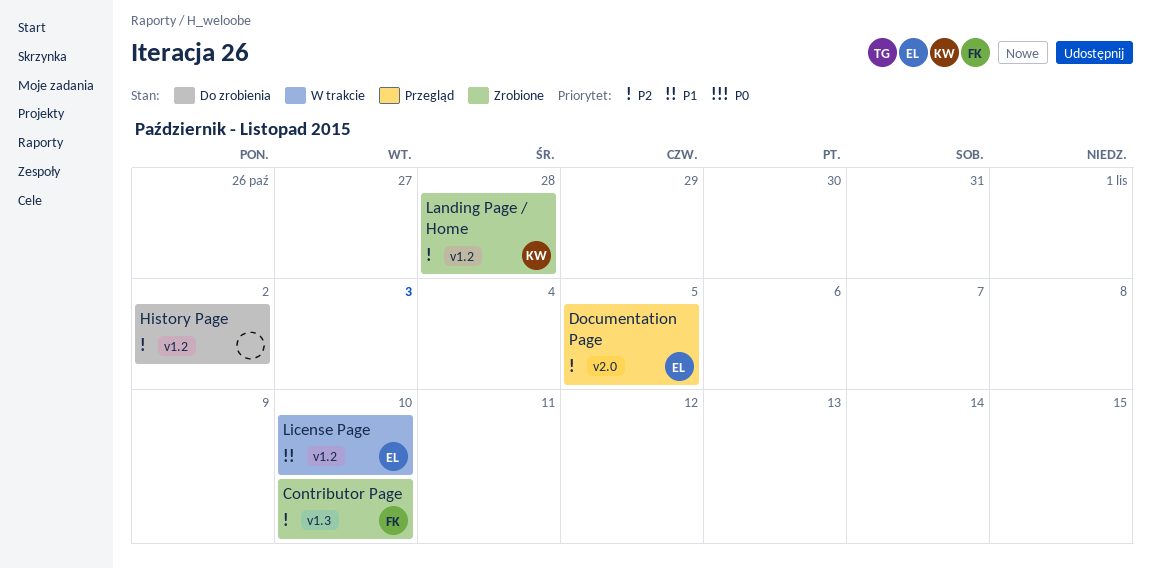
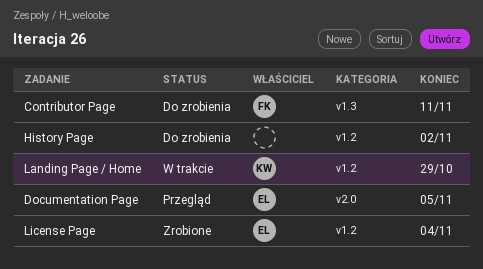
Contributor Page, status: Zrobione -> Do zrobienia
Contributor Page, due: Nov 10 -> Nov 11
Landing Page / Home, status: Zrobione -> W trakcie
Landing Page / Home, due: Oct 28 -> Oct 29
License Page, status: W trakcie -> Zrobione
License Page, due: Nov 10 -> Nov 4

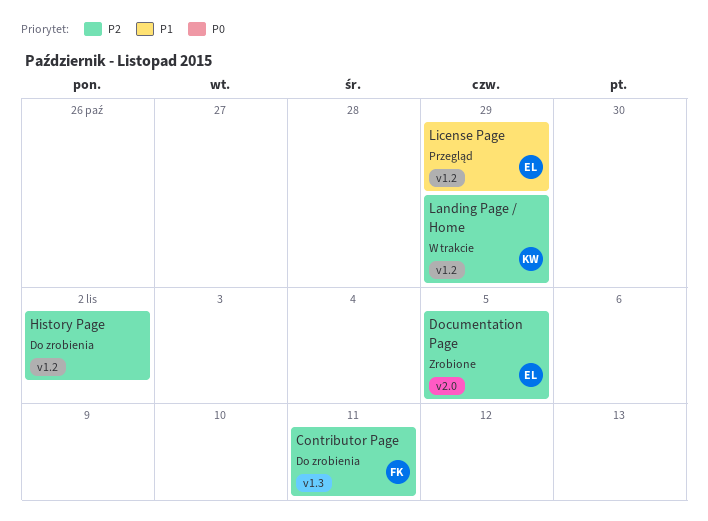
Documentation Page, status: Przegląd -> Zrobione
License Page, status: Zrobione -> Przegląd
License Page, due: Nov 4 -> Oct 29

